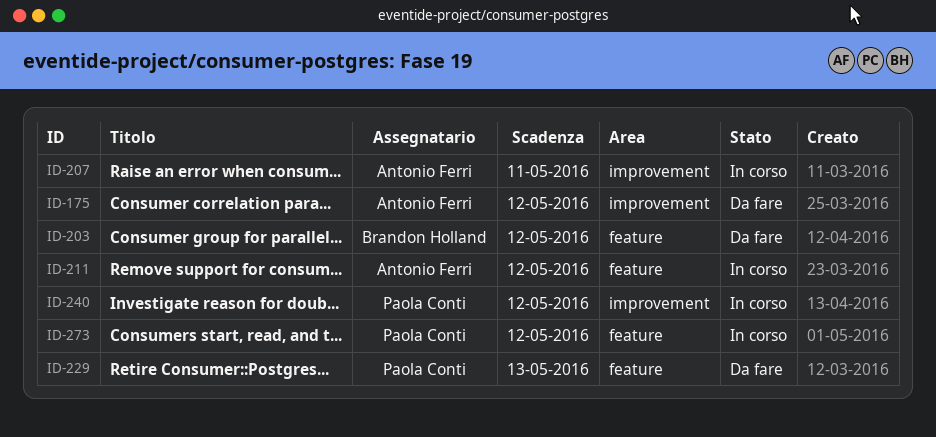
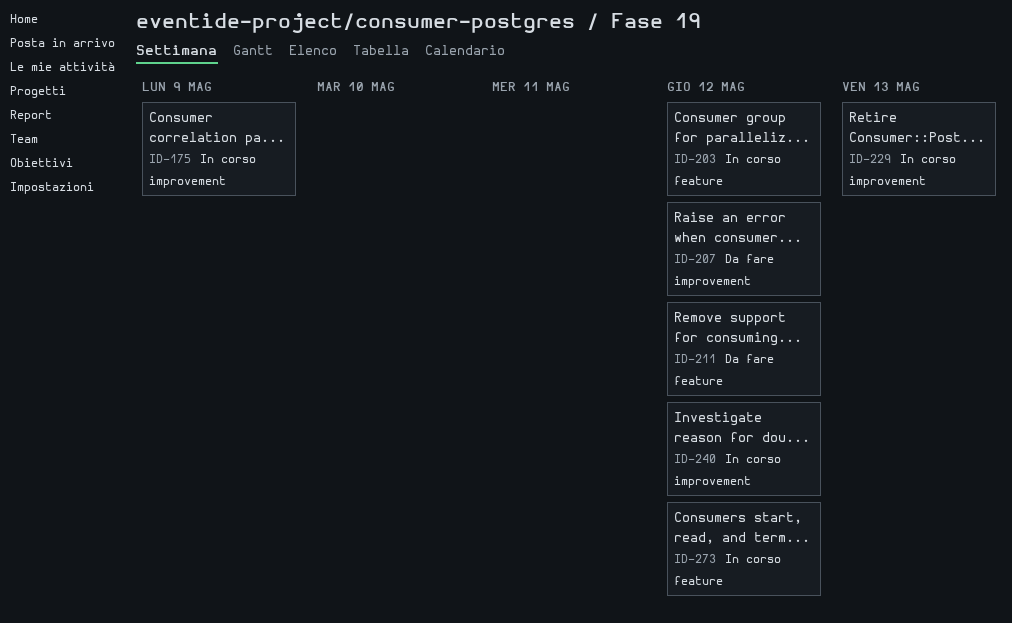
ID-175, status: Da fare -> In corso
ID-175, due: May 12 -> May 9
ID-203, status: Da fare -> In corso
ID-207, status: In corso -> Da fare
ID-207, due: May 11 -> May 12
ID-211, status: In corso -> Da fare
ID-229, status: Da fare -> In corso
ID-229, label: feature -> improvement

